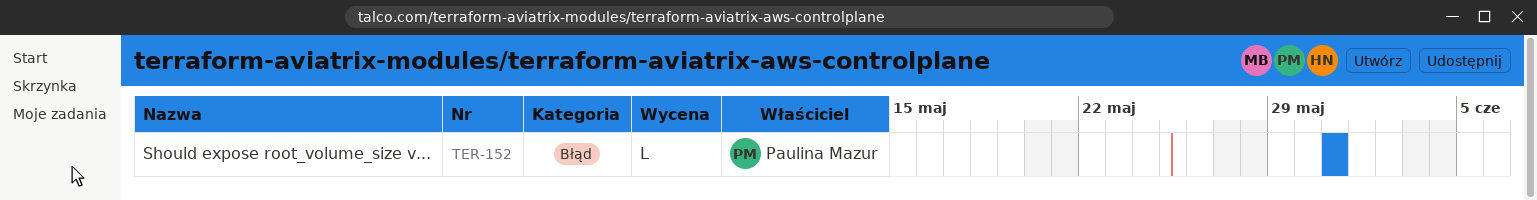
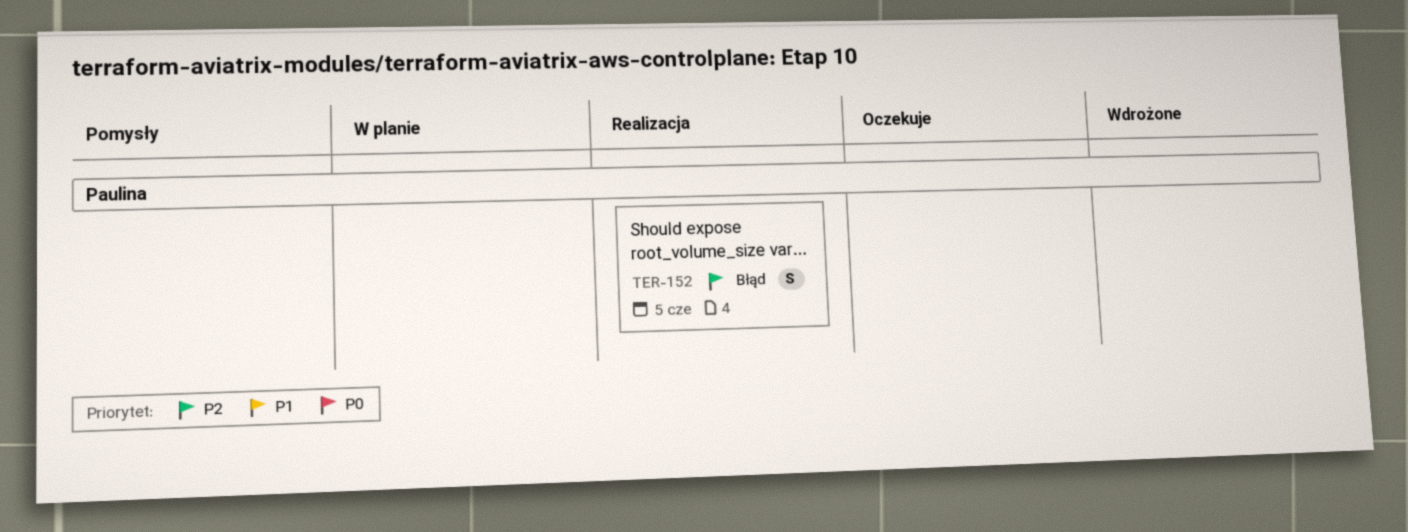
TER-152, estimate: L -> S
TER-152, due: May 31 -> Jun 5

